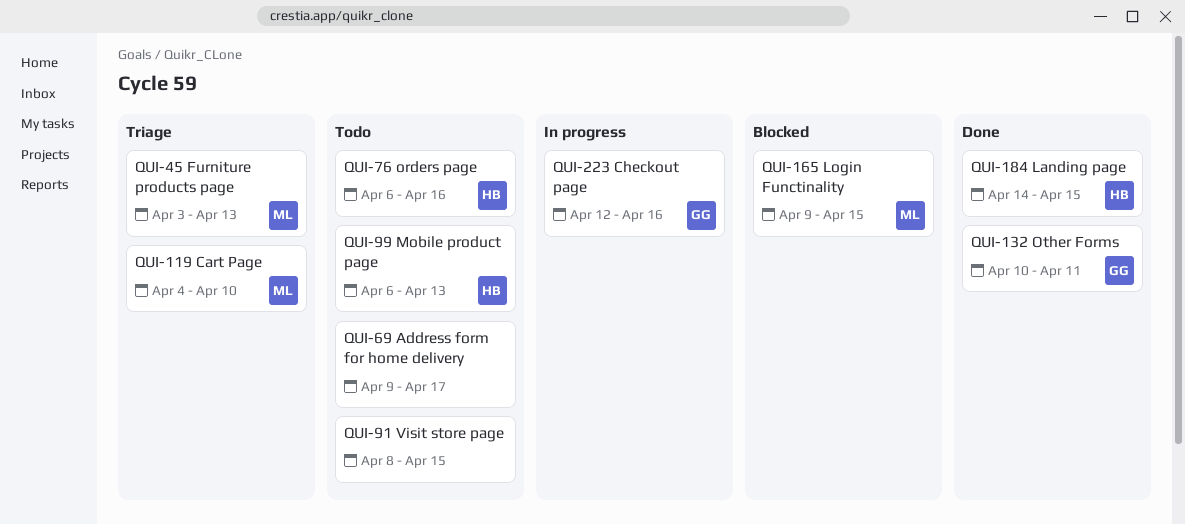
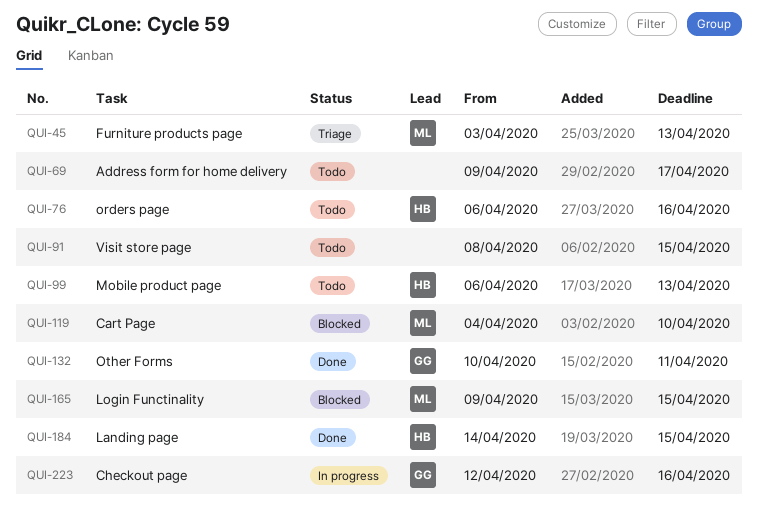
QUI-119, status: Triage -> Blocked

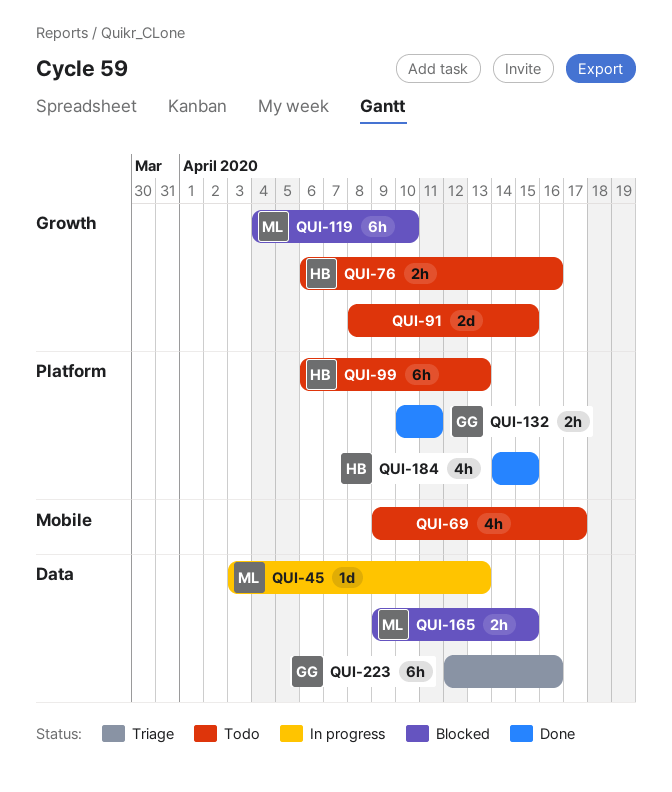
QUI-45, status: Triage -> In progress
QUI-223, status: In progress -> Triage

